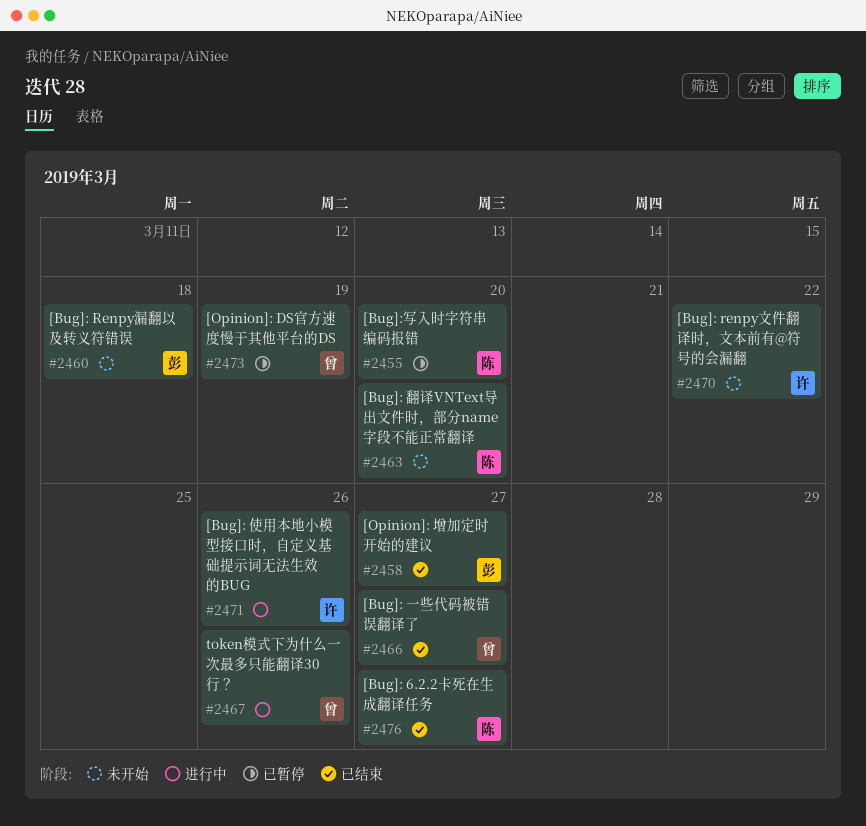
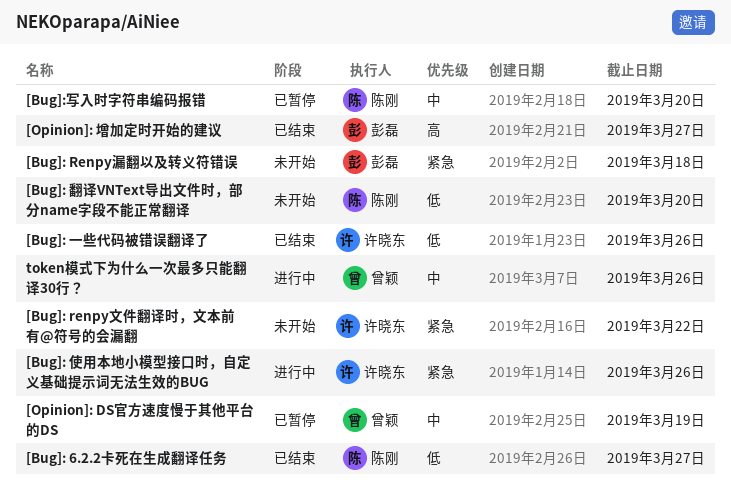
[Bug]: 一些代码被错误翻译了, owner: 曾颖 -> 许晓东
[Bug]: 一些代码被错误翻译了, due: Mar 27 -> Mar 26

